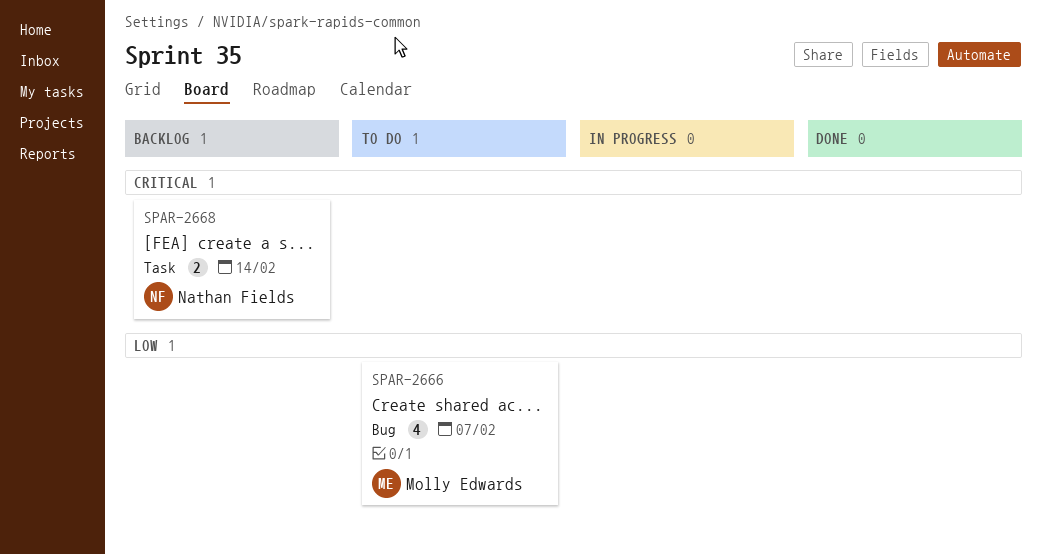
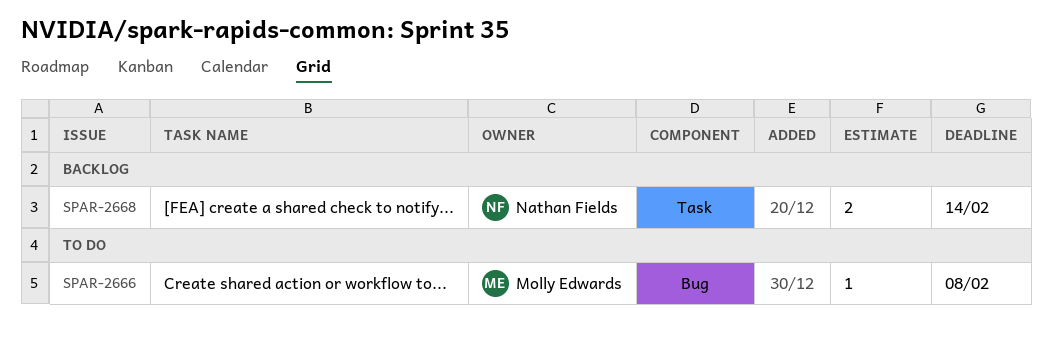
SPAR-2666, estimate: 4 -> 1
SPAR-2666, due: Feb 7 -> Feb 8

